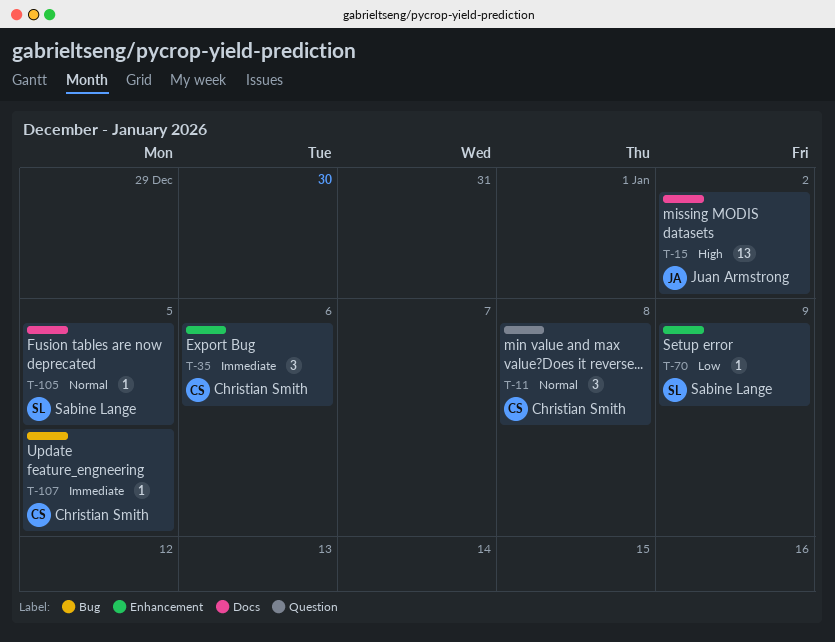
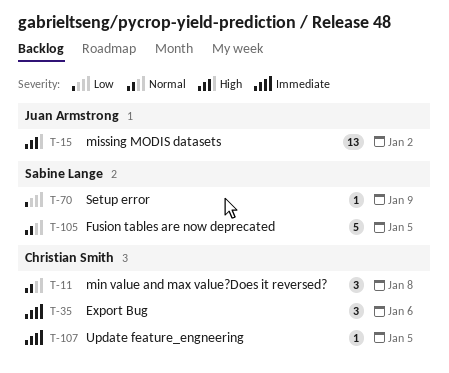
T-105, estimate: 1 -> 5

